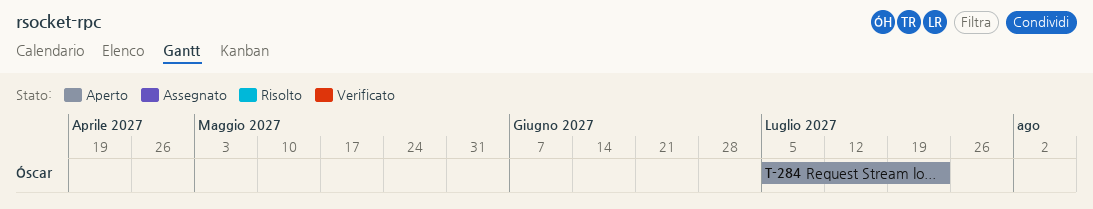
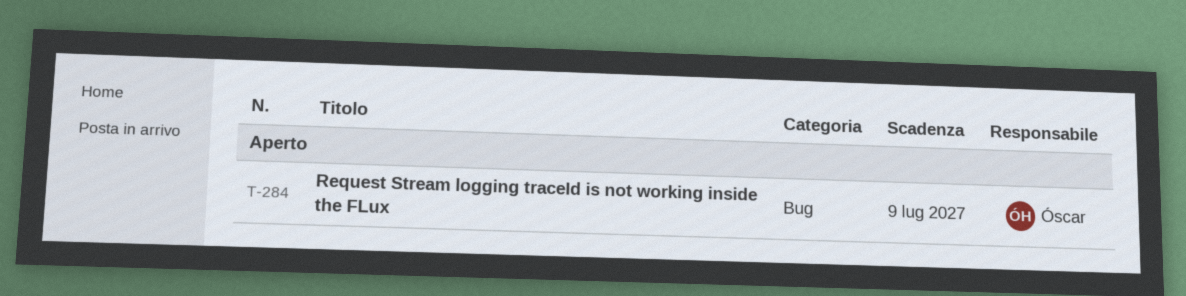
T-284, due: Jul 23 -> Jul 9

